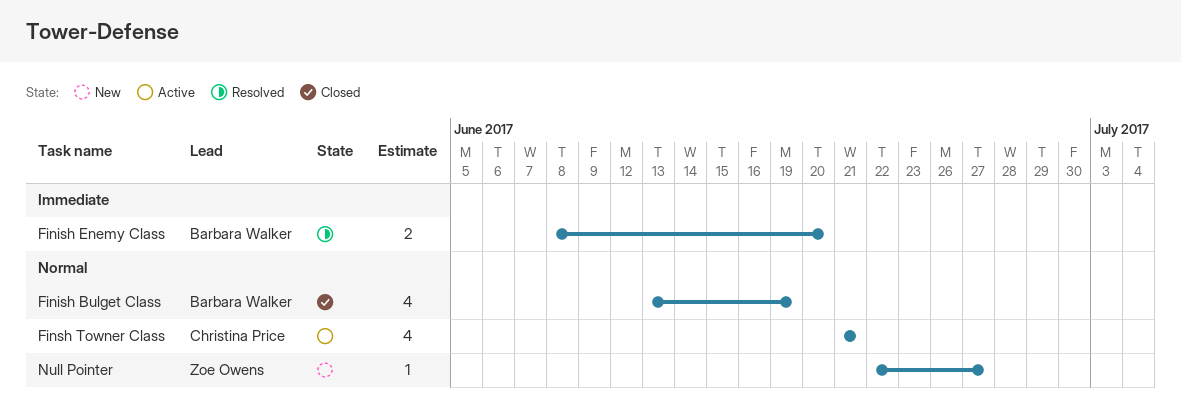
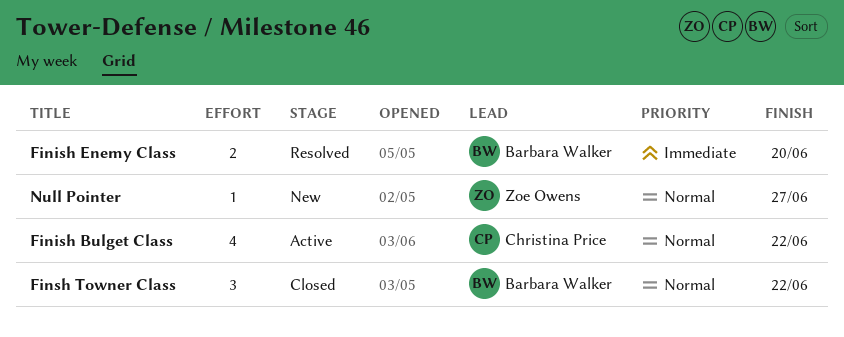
Finish Bulget Class, status: Closed -> Active
Finish Bulget Class, owner: Barbara Walker -> Christina Price
Finish Bulget Class, due: Jun 19 -> Jun 22
Finsh Towner Class, status: Active -> Closed
Finsh Towner Class, owner: Christina Price -> Barbara Walker
Finsh Towner Class, estimate: 4 -> 3
Finsh Towner Class, due: Jun 21 -> Jun 22

